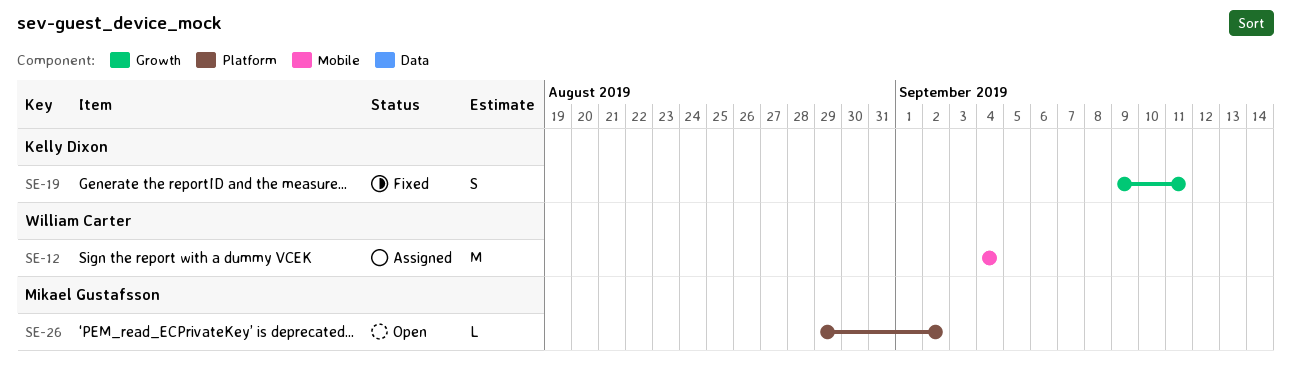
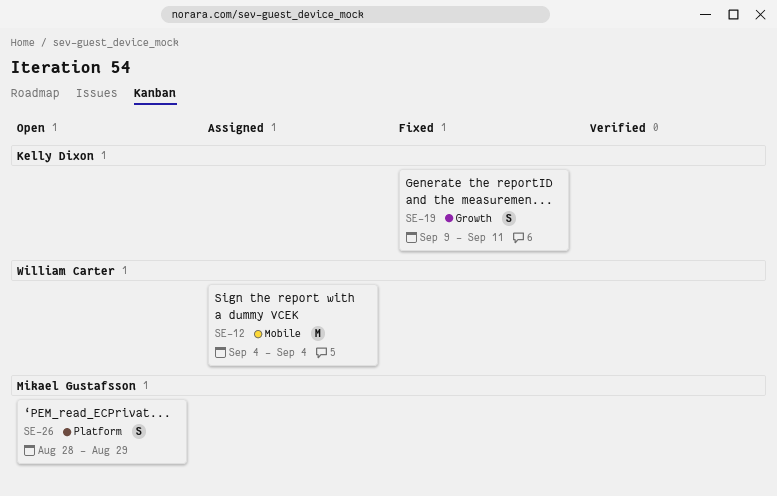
SE-26, estimate: L -> S
SE-26, start: Aug 29 -> Aug 28
SE-26, due: Sep 2 -> Aug 29

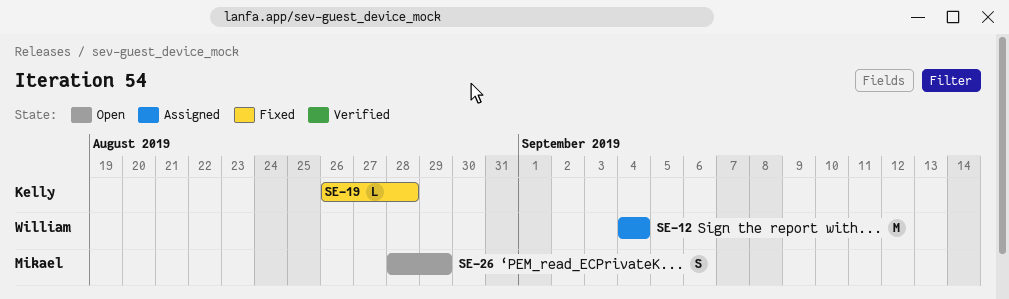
SE-19, estimate: S -> L
SE-19, start: Sep 9 -> Aug 26
SE-19, due: Sep 11 -> Aug 28

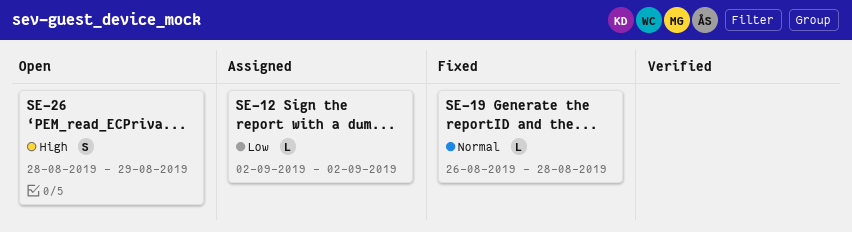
SE-12, estimate: M -> L
SE-12, start: Sep 4 -> Sep 2
SE-12, due: Sep 4 -> Sep 2

